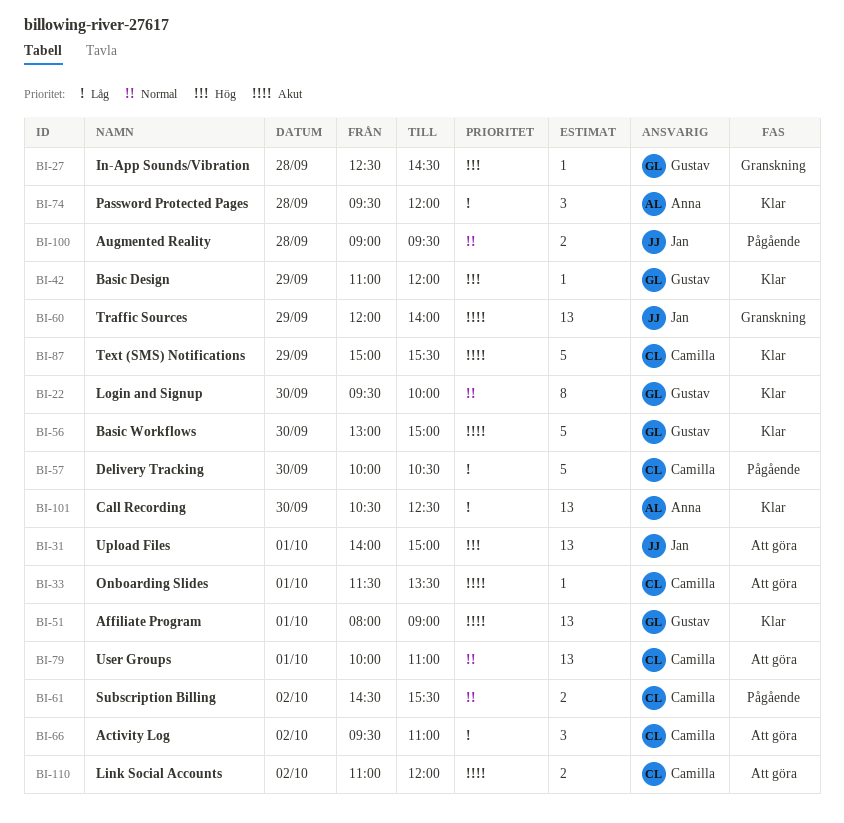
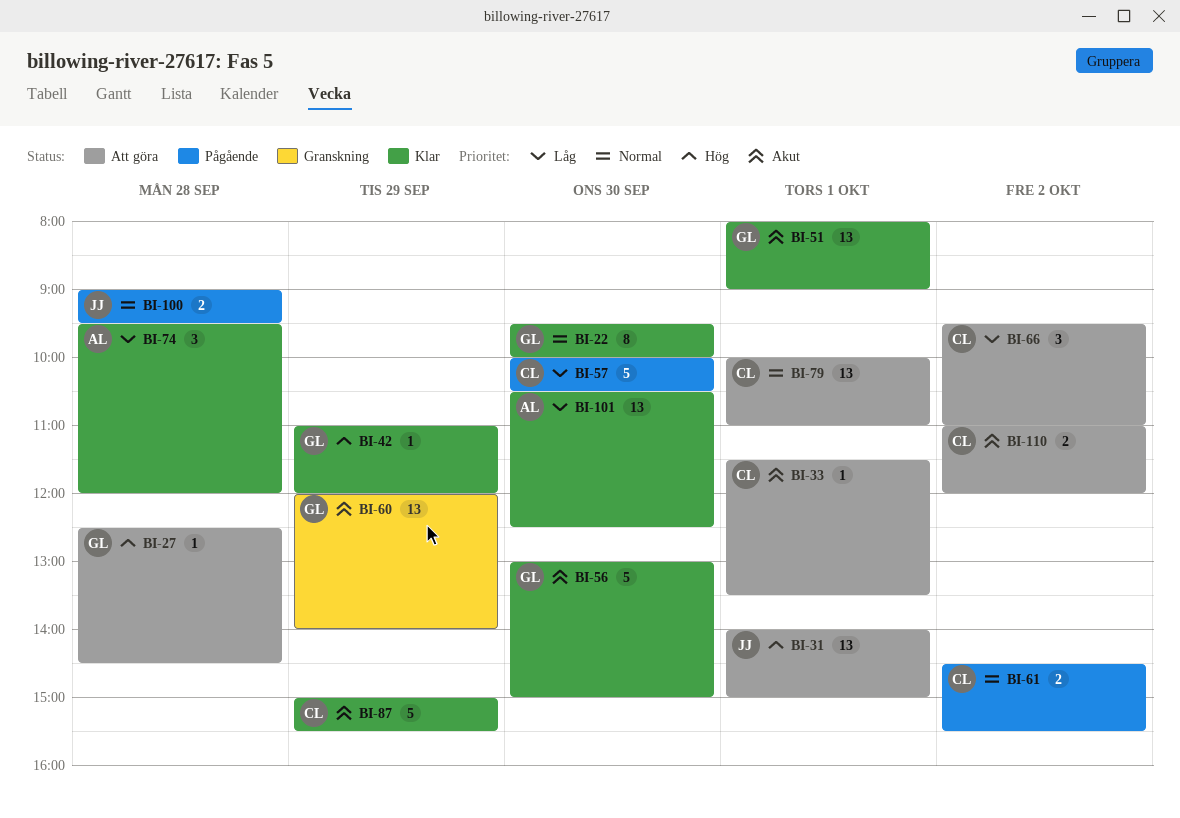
BI-27, status: Granskning -> Att göra
BI-60, owner: Jan -> Gustav

